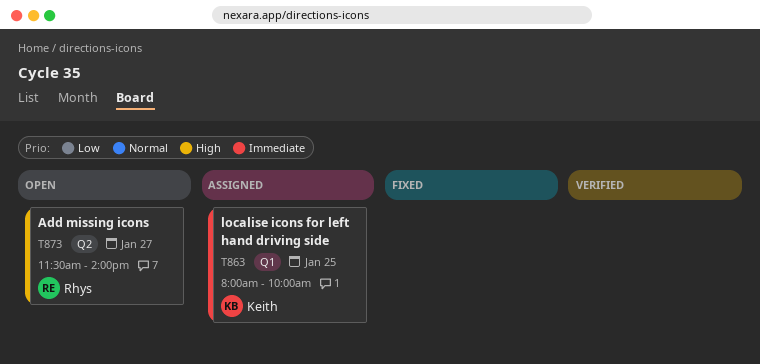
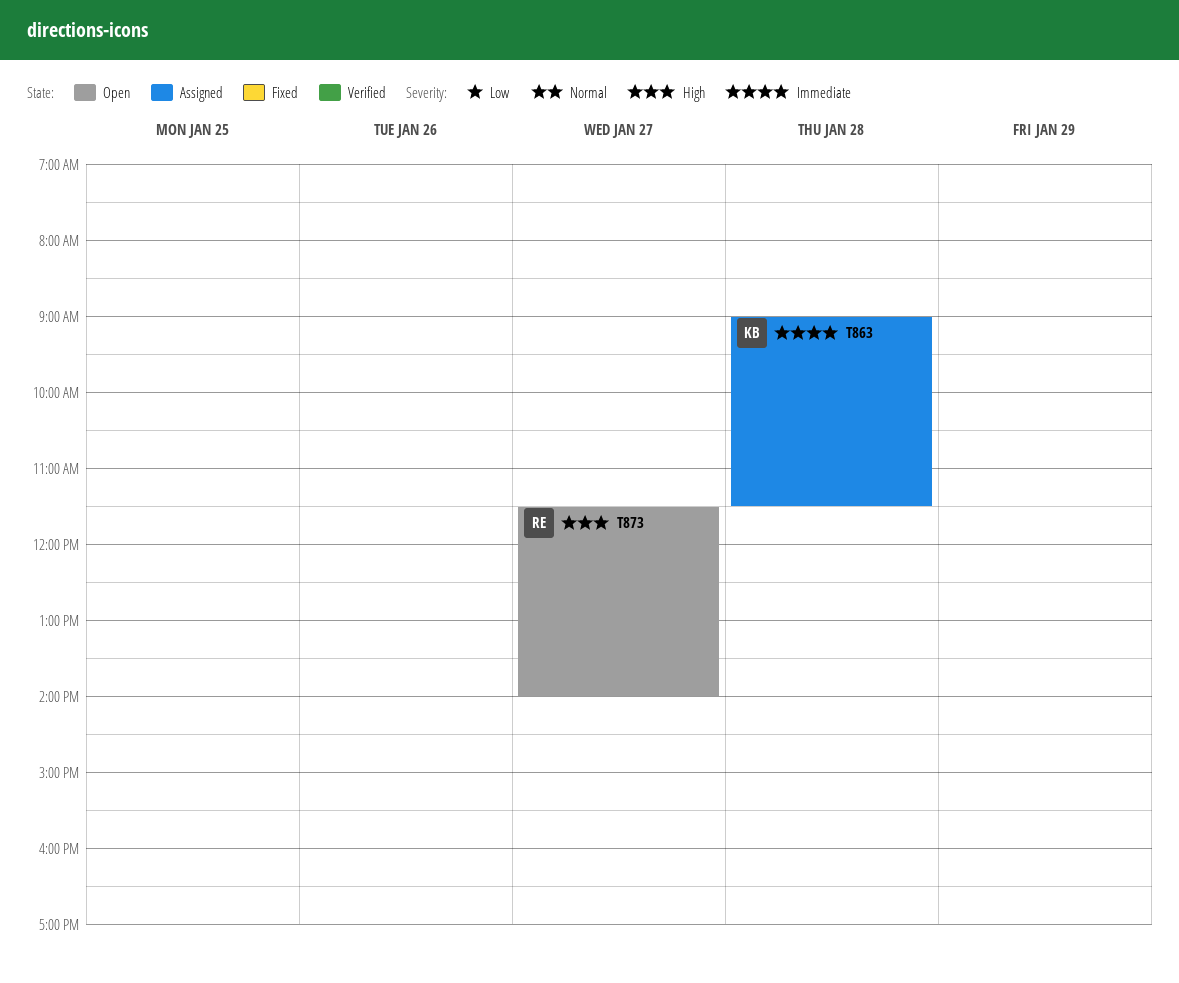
T863, day: Jan 25 -> Jan 28
T863, begins: 08:00 -> 09:00
T863, ends: 10:00 -> 11:30

